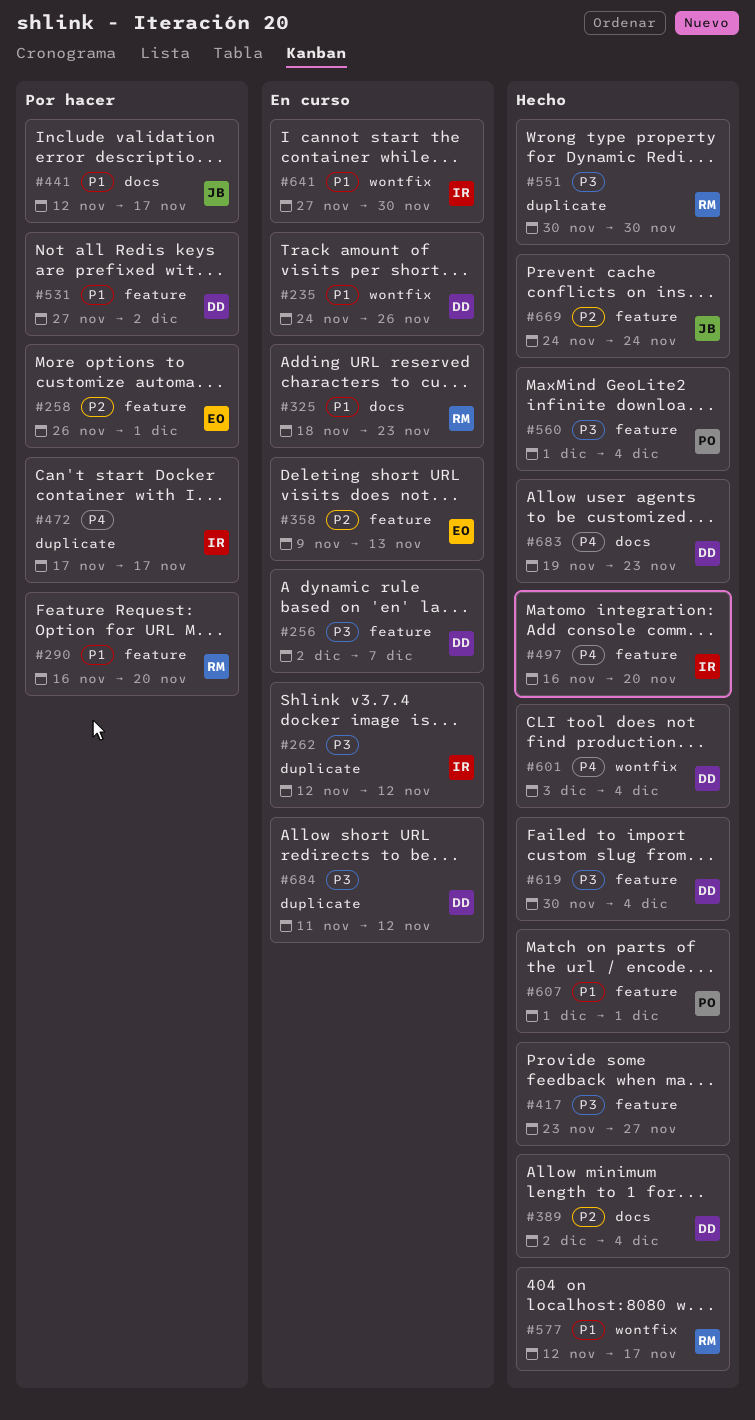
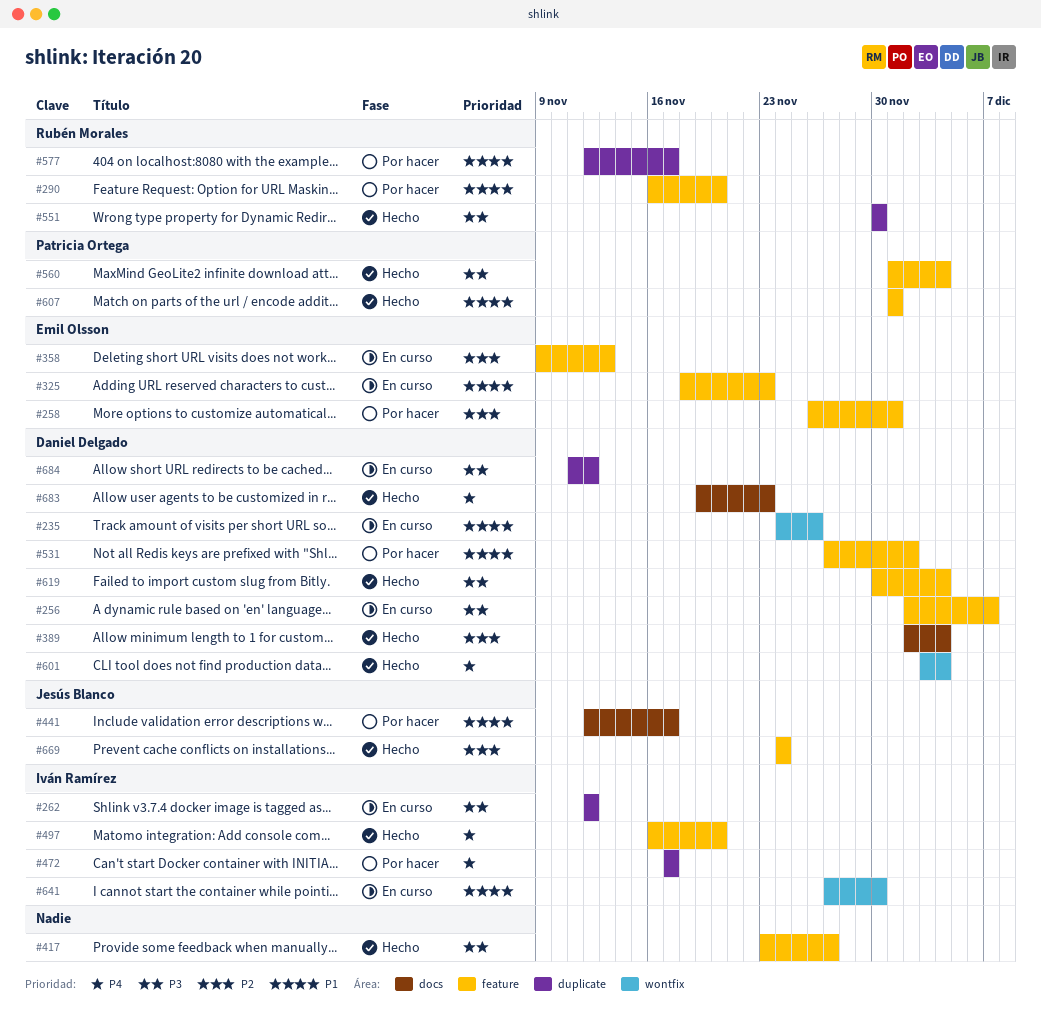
#325, owner: Rubén Morales -> Emil Olsson
#325, label: docs -> feature
#577, status: Hecho -> Por hacer
#577, label: wontfix -> duplicate

